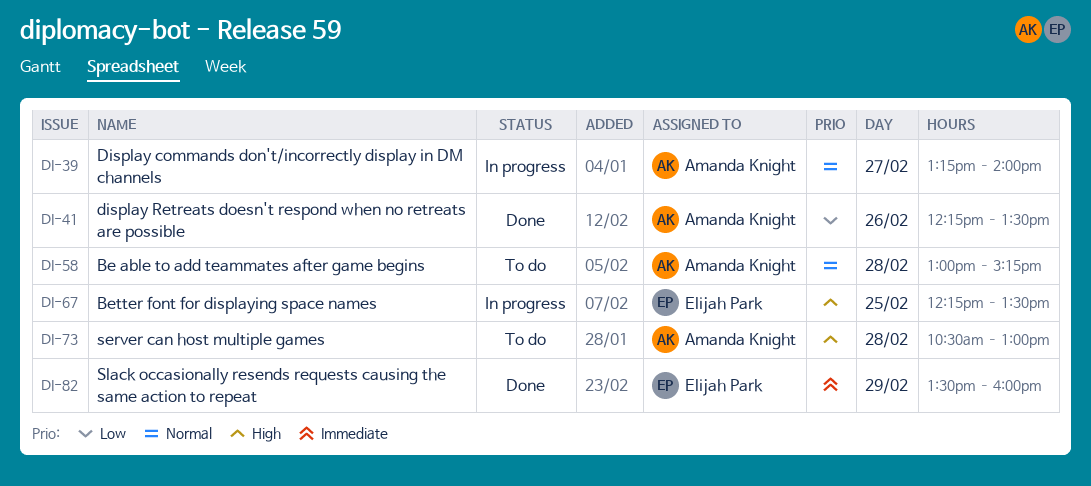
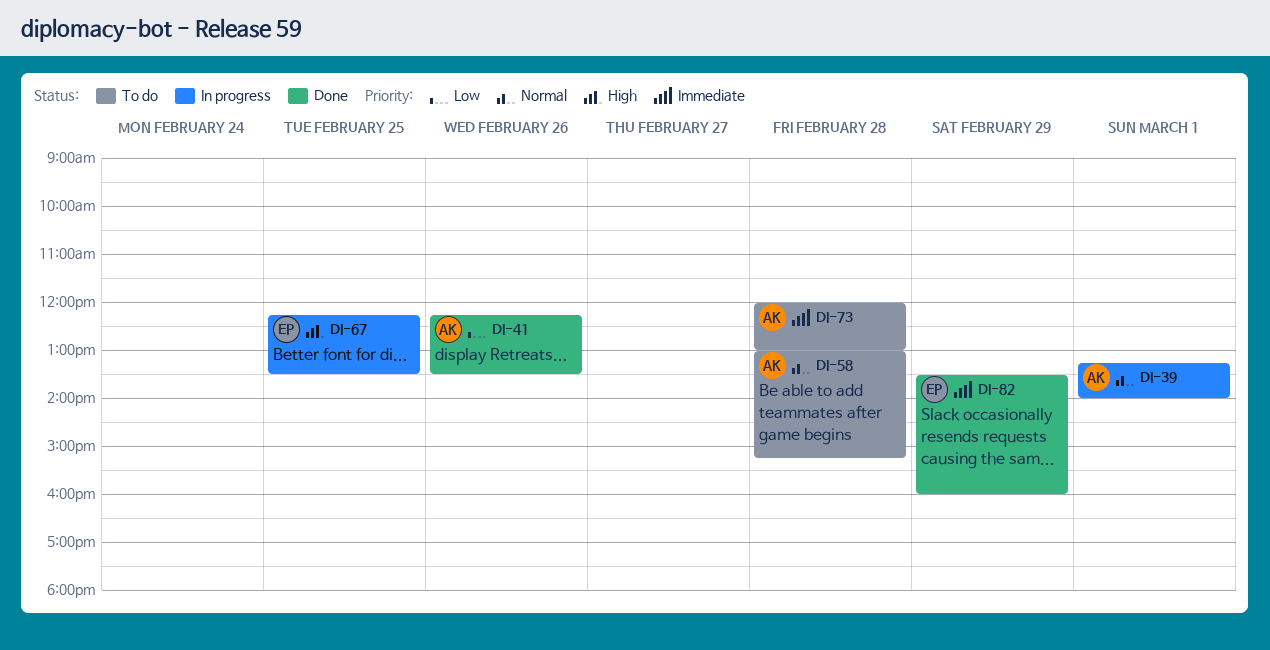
DI-39, day: Feb 27 -> Mar 1
DI-73, priority: High -> Immediate
DI-73, begins: 10:30 -> 12:00

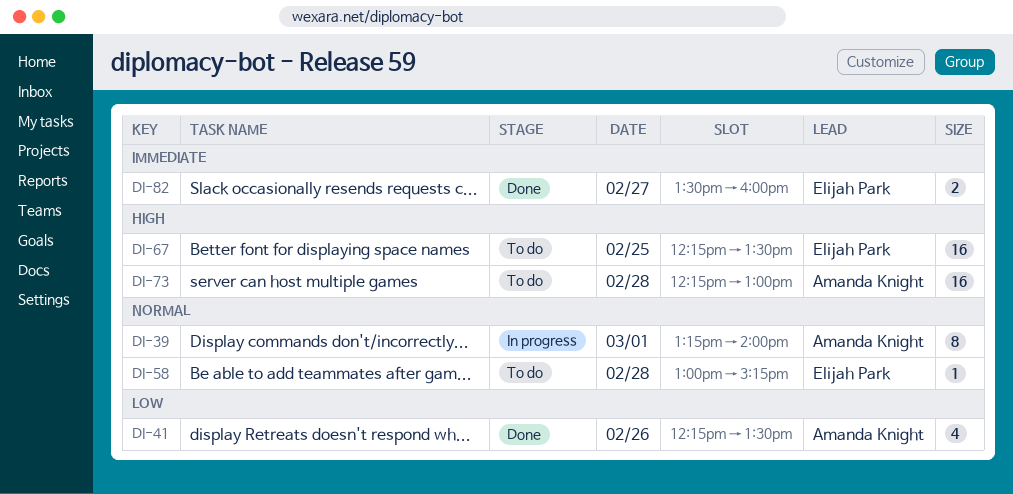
DI-58, owner: Amanda Knight -> Elijah Park
DI-67, status: In progress -> To do
DI-73, priority: Immediate -> High
DI-73, begins: 12:00 -> 12:15
DI-82, day: Feb 29 -> Feb 27

